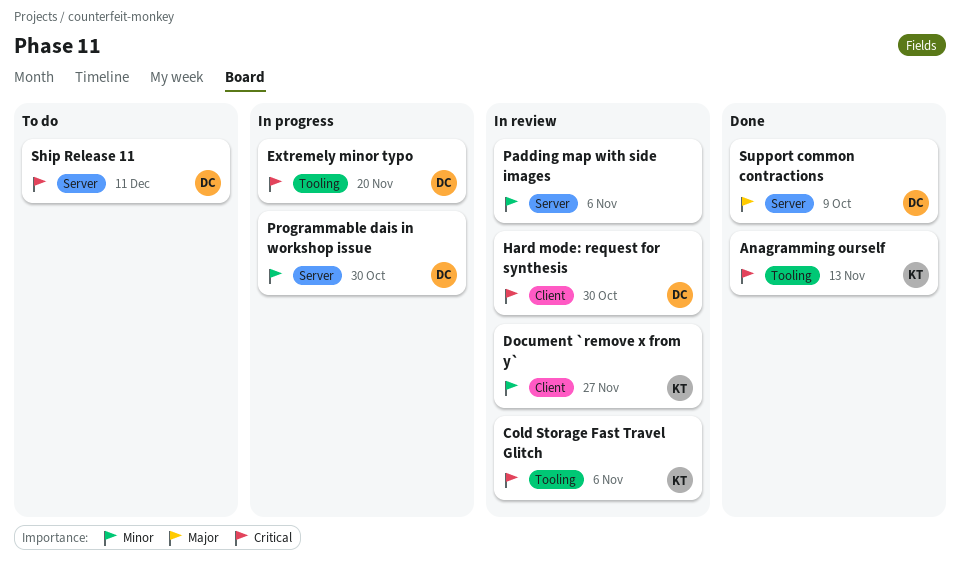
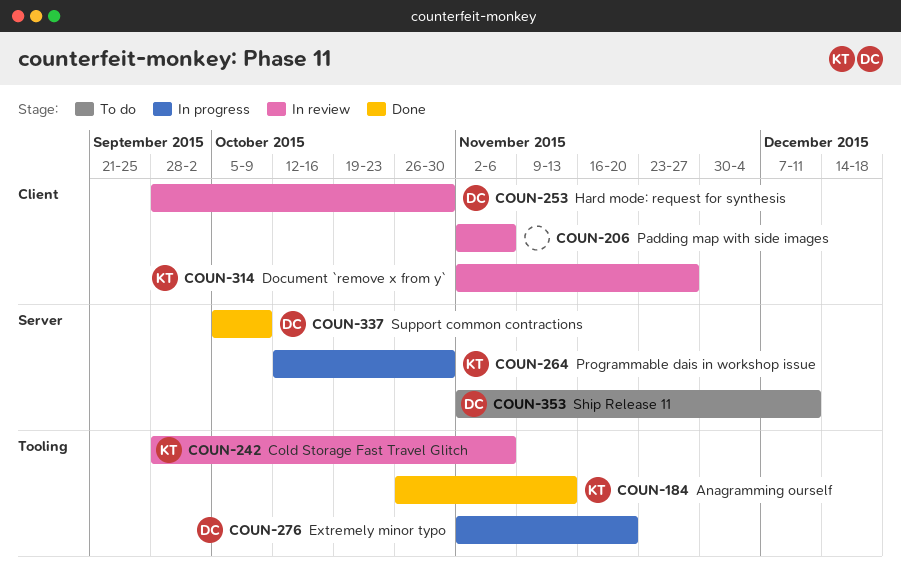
Padding map with side images, label: Server -> Client
Programmable dais in workshop issue, owner: DC -> KT

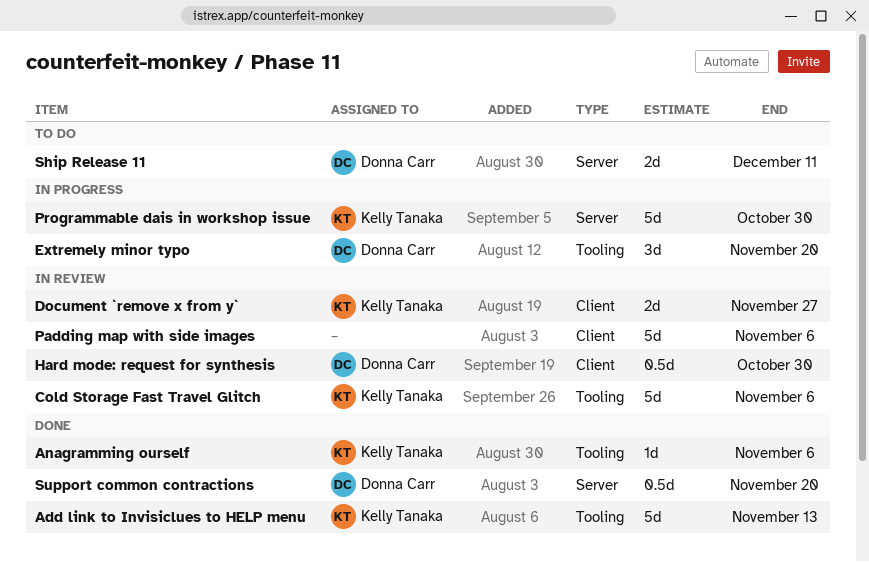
Add link to Invisiclues to HELP menu: none -> present
Anagramming ourself, due: Nov 13 -> Nov 6
Support common contractions, due: Oct 9 -> Nov 20

